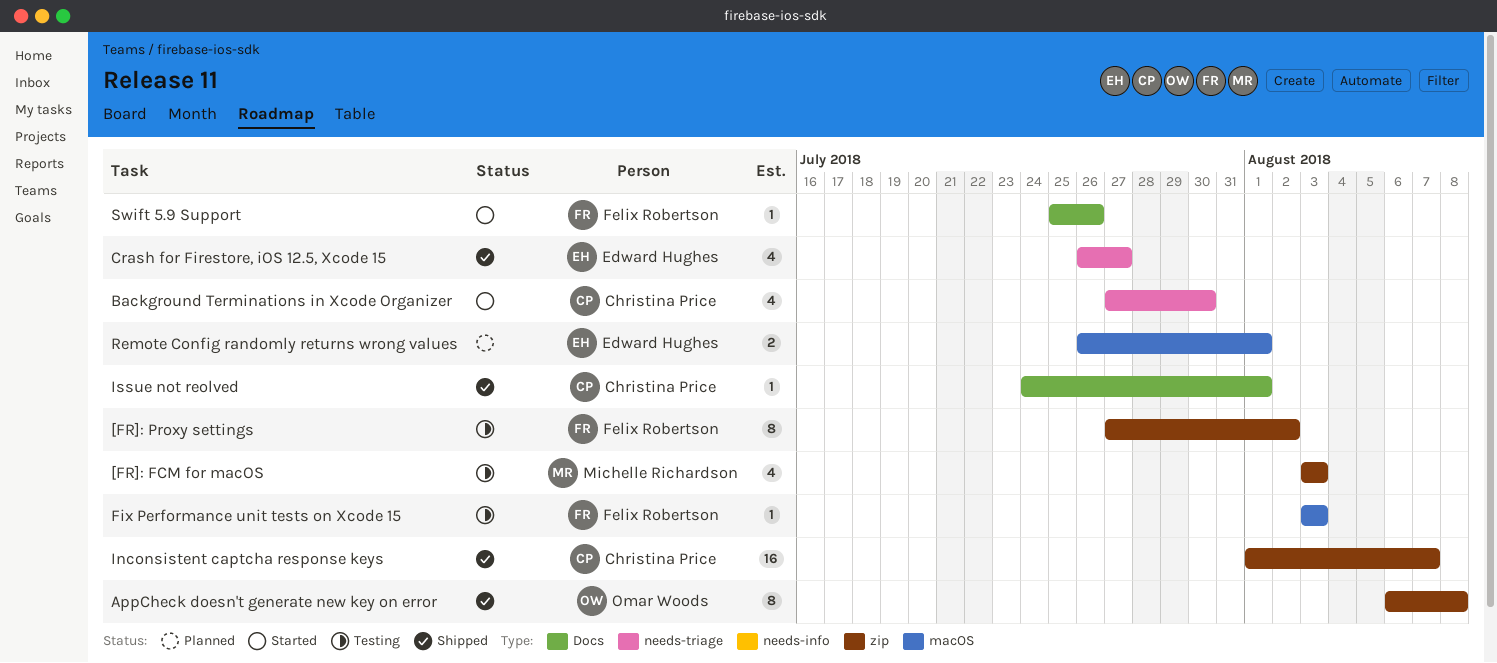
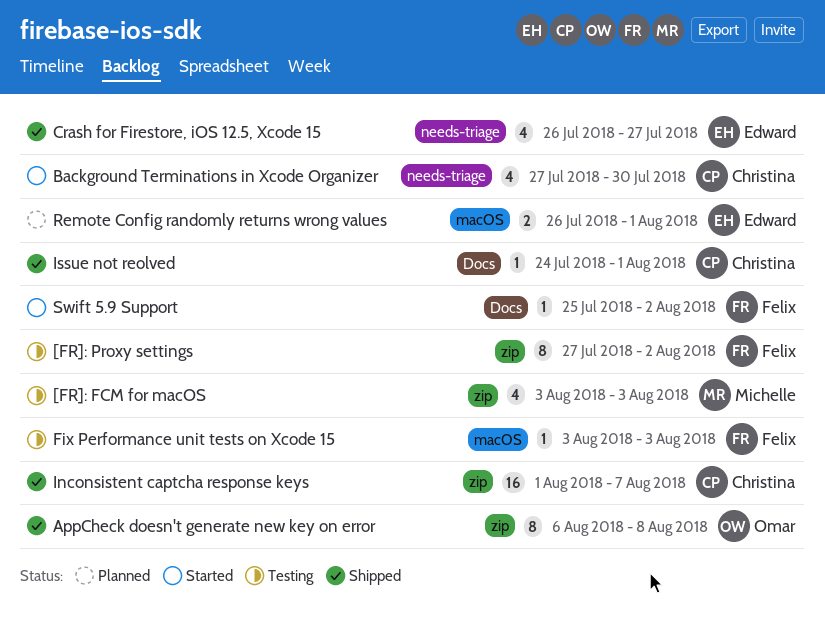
Swift 5.9 Support, due: Jul 26 -> Aug 2

